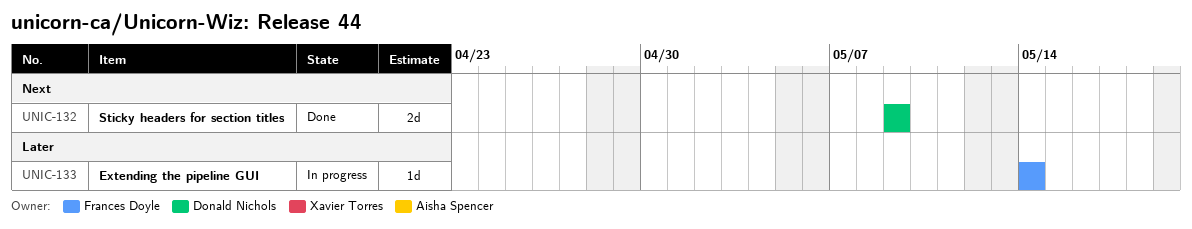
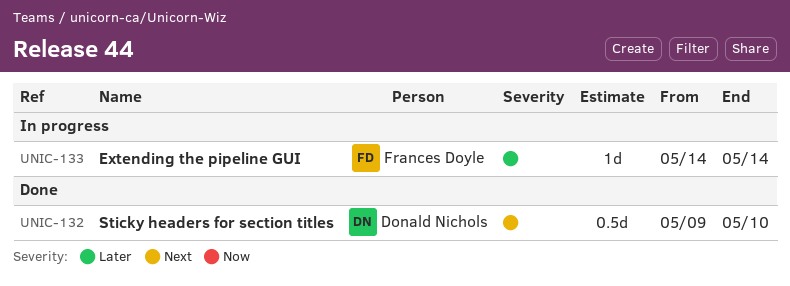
UNIC-132, estimate: 2d -> 0.5d
UNIC-132, due: May 9 -> May 10

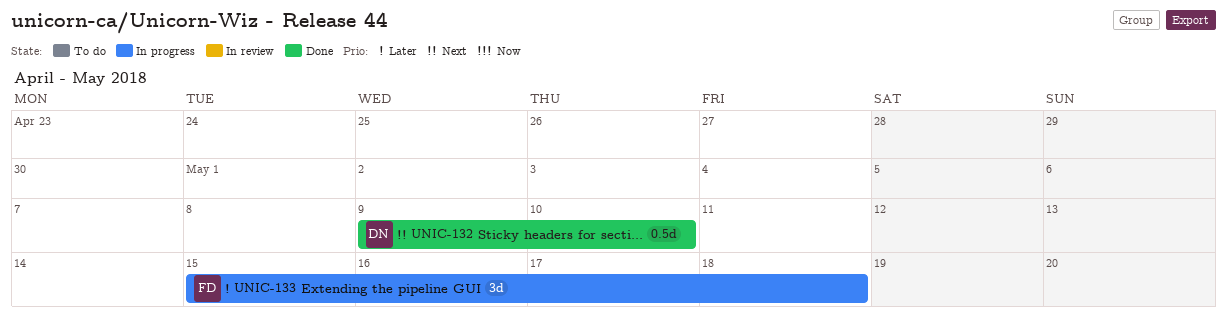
UNIC-133, estimate: 1d -> 3d
UNIC-133, start: May 14 -> May 15
UNIC-133, due: May 14 -> May 18

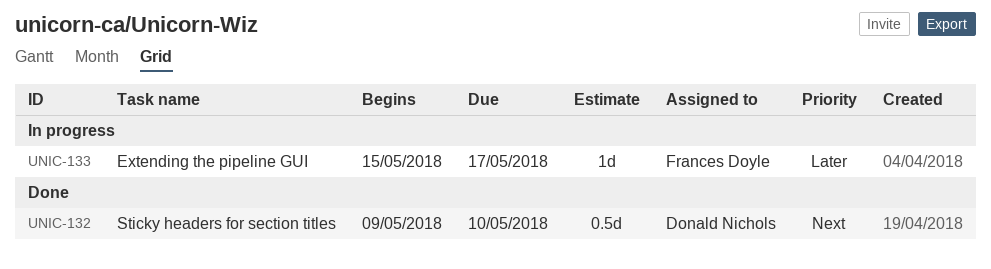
UNIC-133, estimate: 3d -> 1d
UNIC-133, due: May 18 -> May 17

